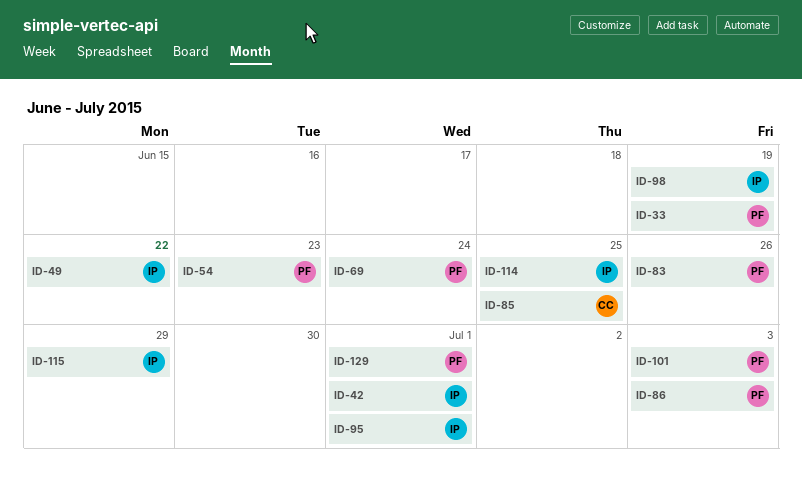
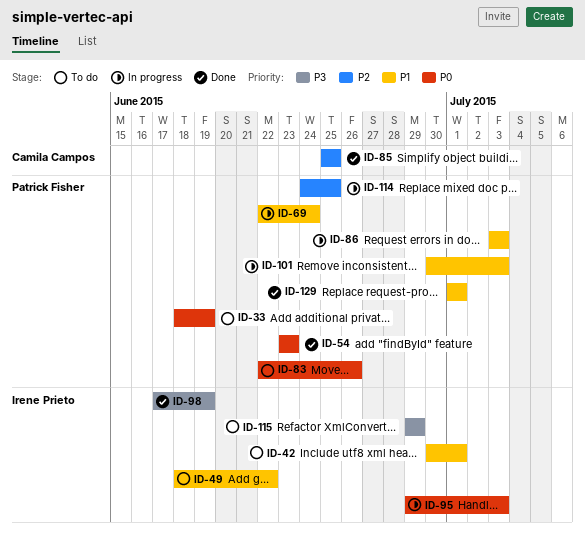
ID-95, due: Jul 1 -> Jul 3
ID-114, owner: Irene Prieto -> Patrick Fisher

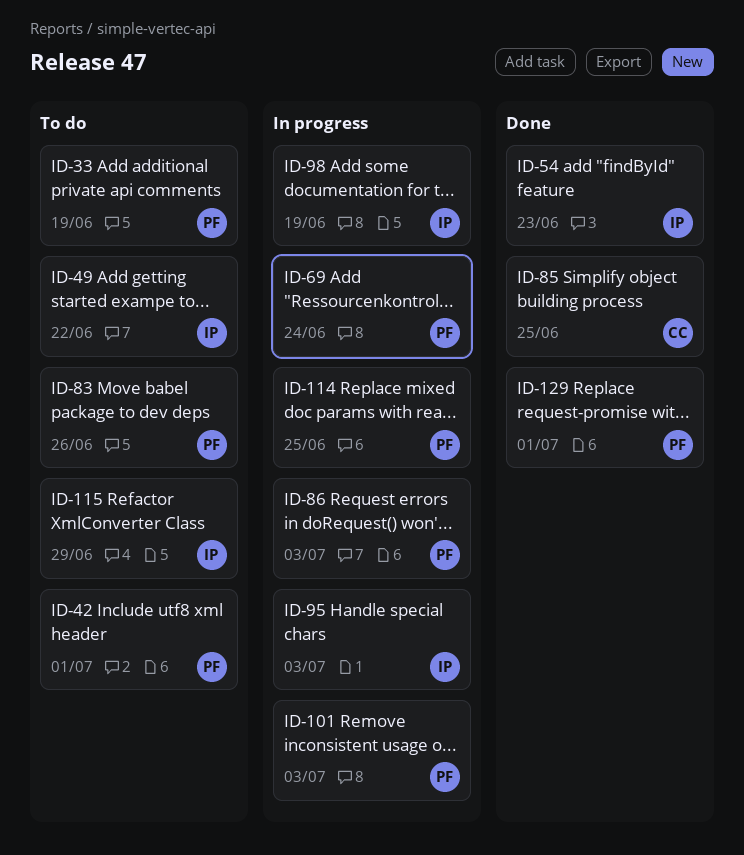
ID-42, owner: Irene Prieto -> Patrick Fisher
ID-54, owner: Patrick Fisher -> Irene Prieto
ID-98, status: Done -> In progress

